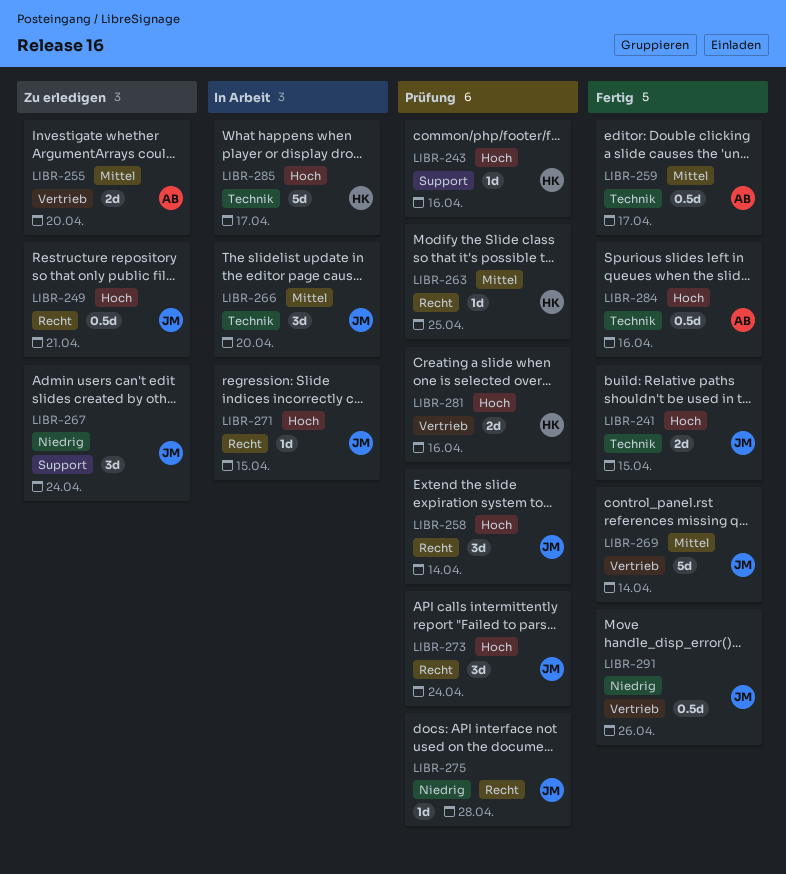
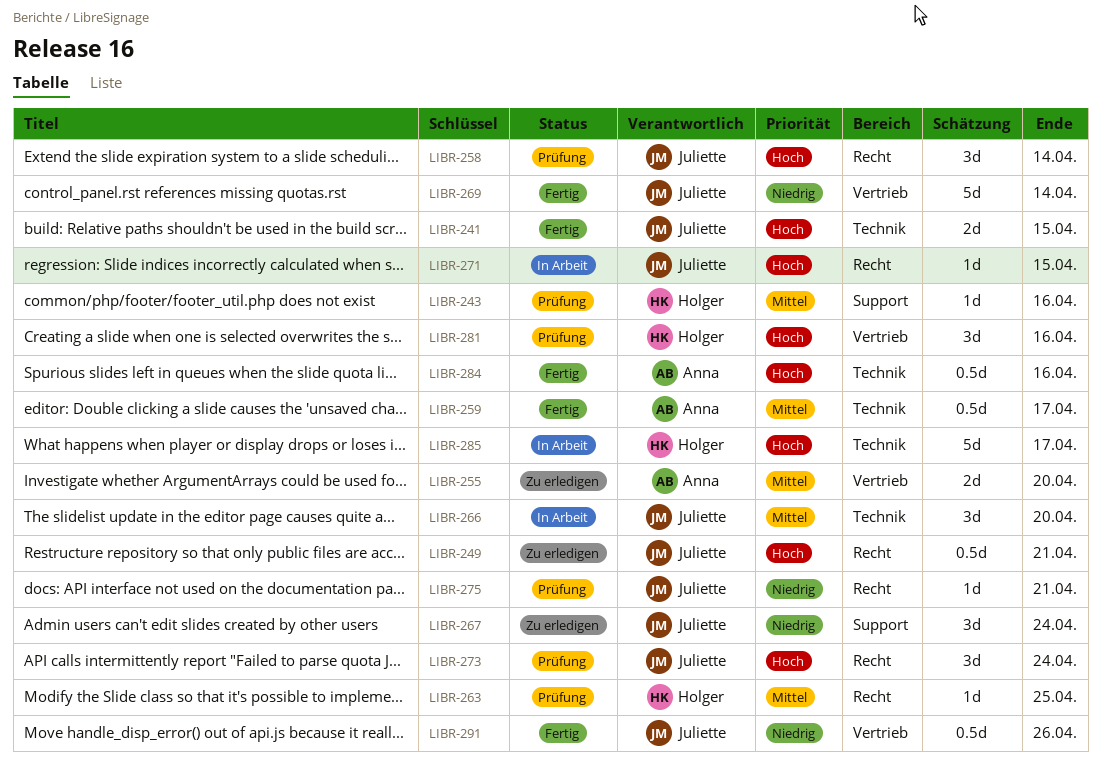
LIBR-243, priority: Hoch -> Mittel
LIBR-269, priority: Mittel -> Niedrig
LIBR-275, due: Apr 28 -> Apr 21
LIBR-281, estimate: 2d -> 3d

